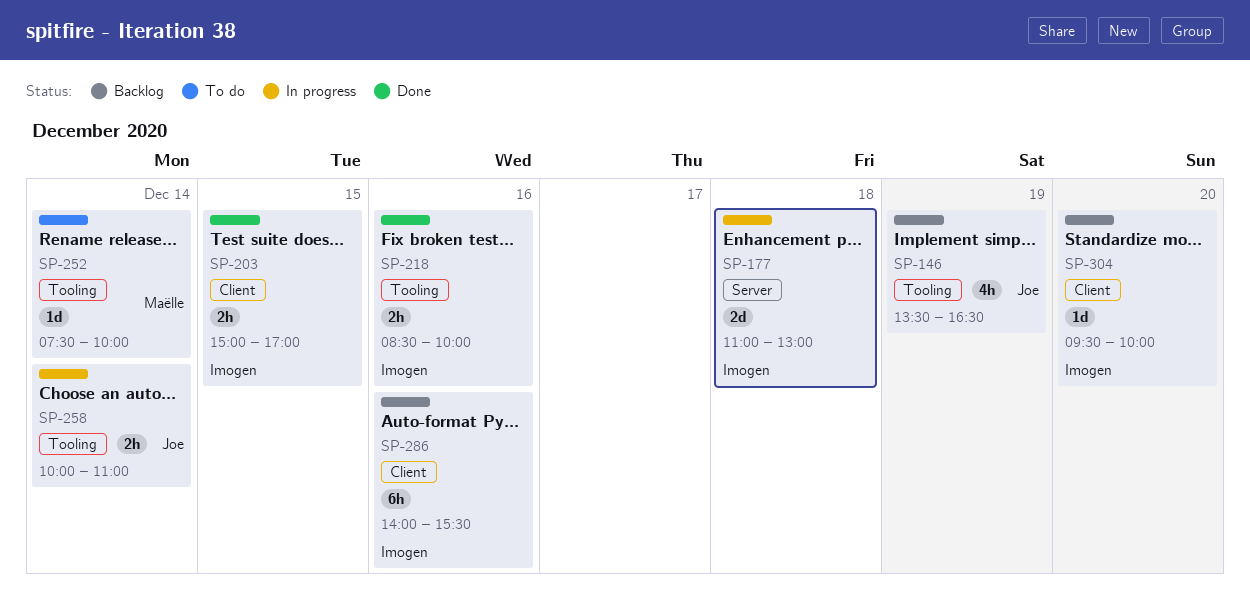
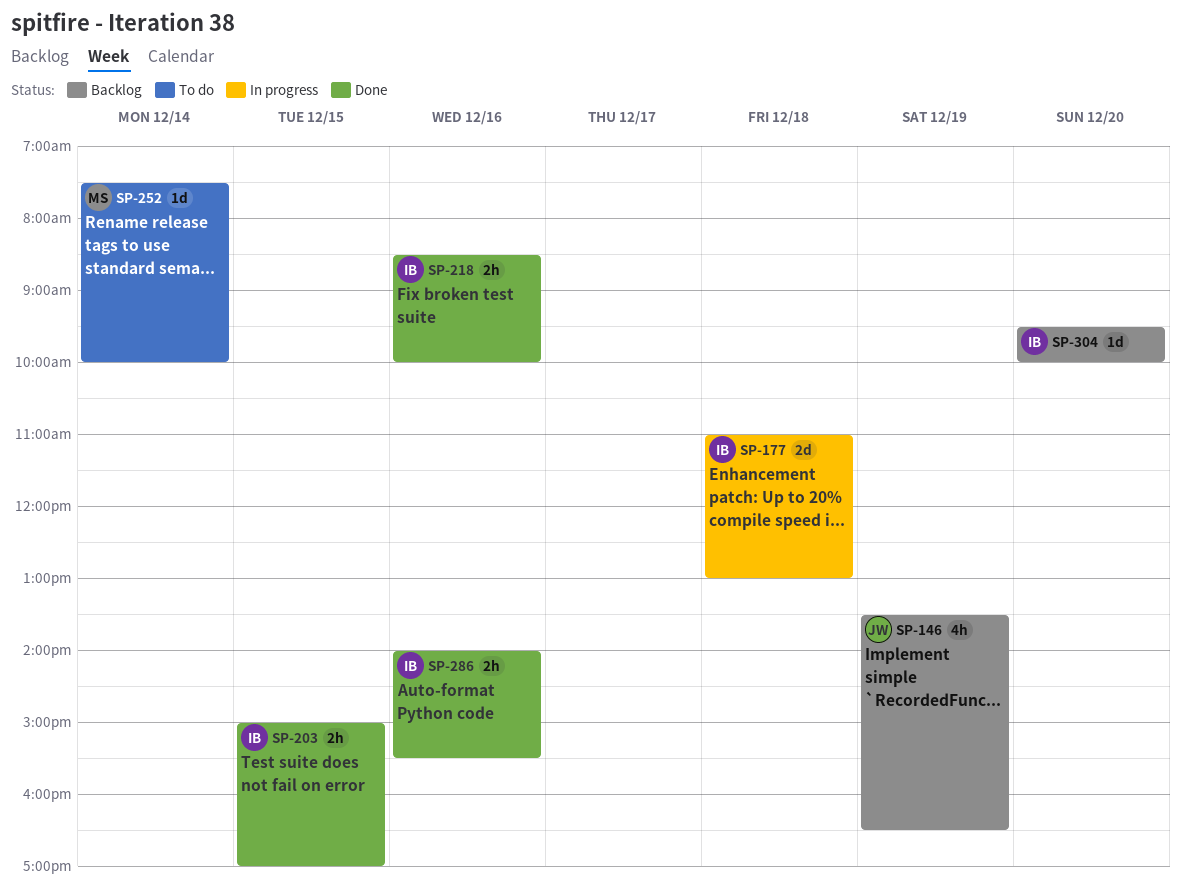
SP-258: present -> none
SP-286, status: Backlog -> Done
SP-286, estimate: 6h -> 2h

